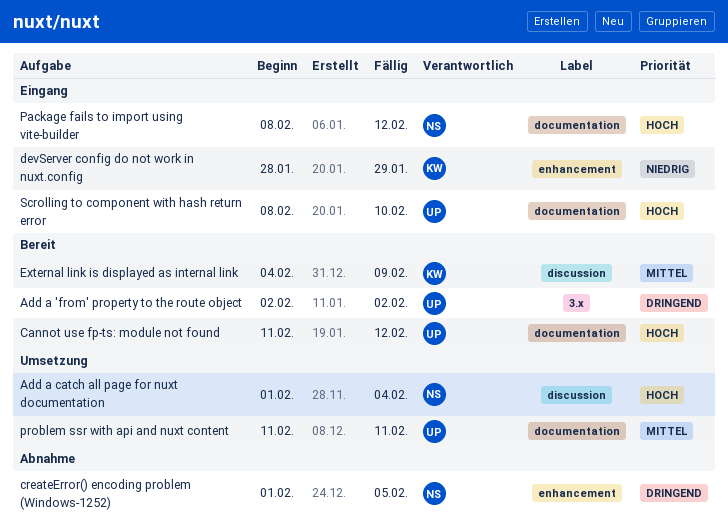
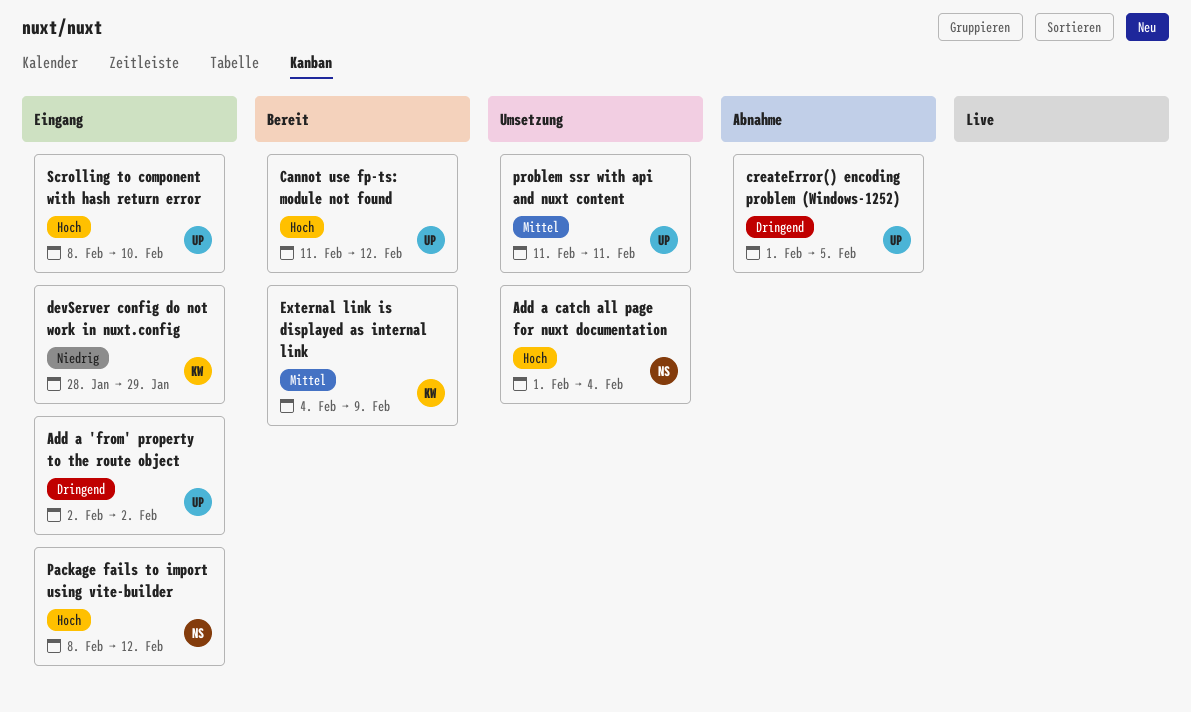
Add a 'from' property to the route object, status: Bereit -> Eingang
createError() encoding problem (Windows-1252), owner: NS -> UP

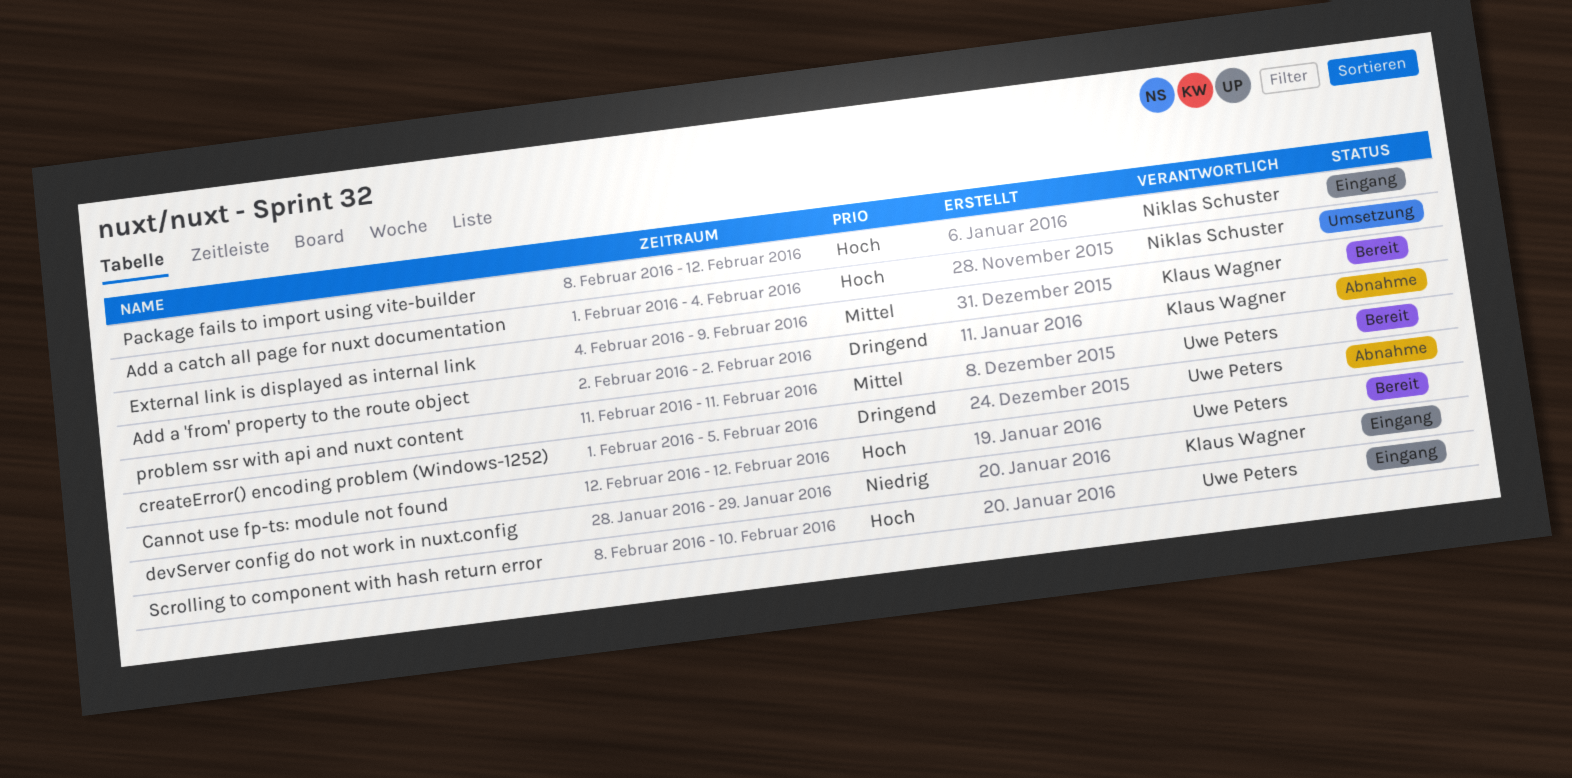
Add a 'from' property to the route object, status: Eingang -> Abnahme
Add a 'from' property to the route object, owner: Uwe Peters -> Klaus Wagner
Cannot use fp-ts: module not found, start: Feb 11 -> Feb 12
problem ssr with api and nuxt content, status: Umsetzung -> Bereit

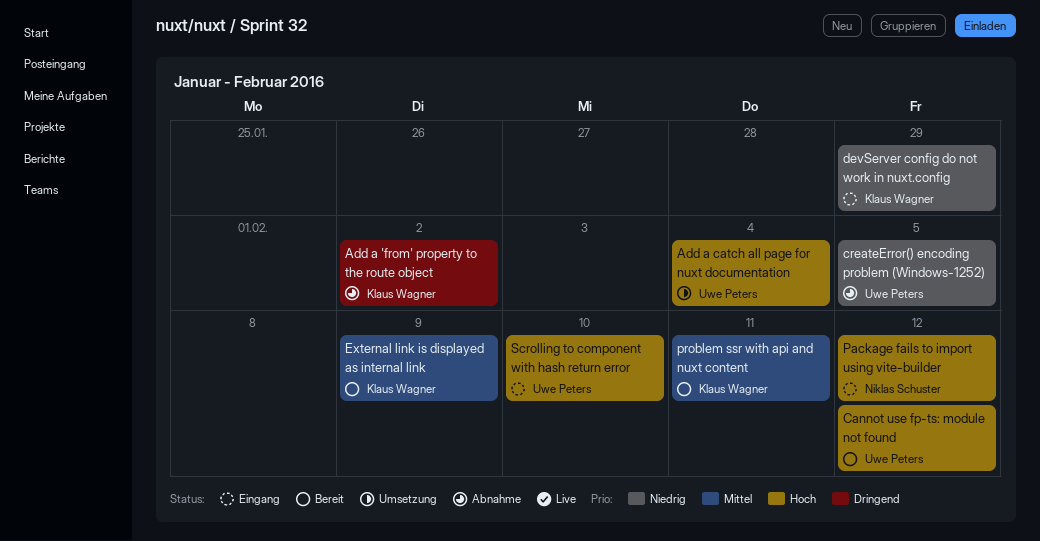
Add a catch all page for nuxt documentation, owner: Niklas Schuster -> Uwe Peters
createError() encoding problem (Windows-1252), priority: Dringend -> Niedrig
problem ssr with api and nuxt content, owner: Uwe Peters -> Klaus Wagner

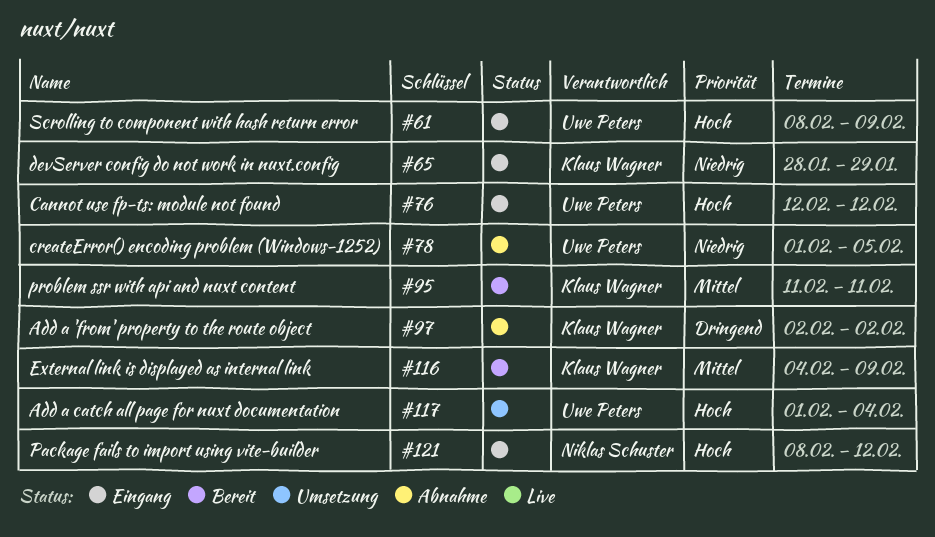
Cannot use fp-ts: module not found, status: Bereit -> Eingang
Scrolling to component with hash return error, due: Feb 10 -> Feb 9

